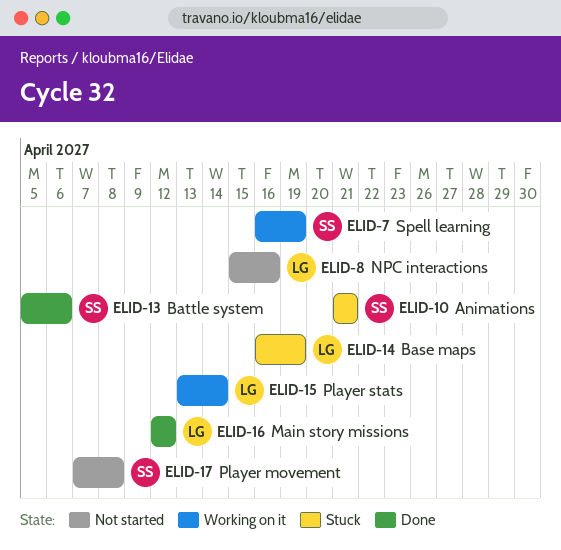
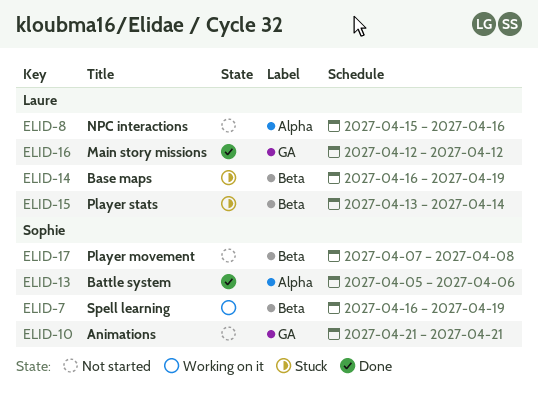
ELID-10, status: Stuck -> Not started
ELID-15, status: Working on it -> Stuck

